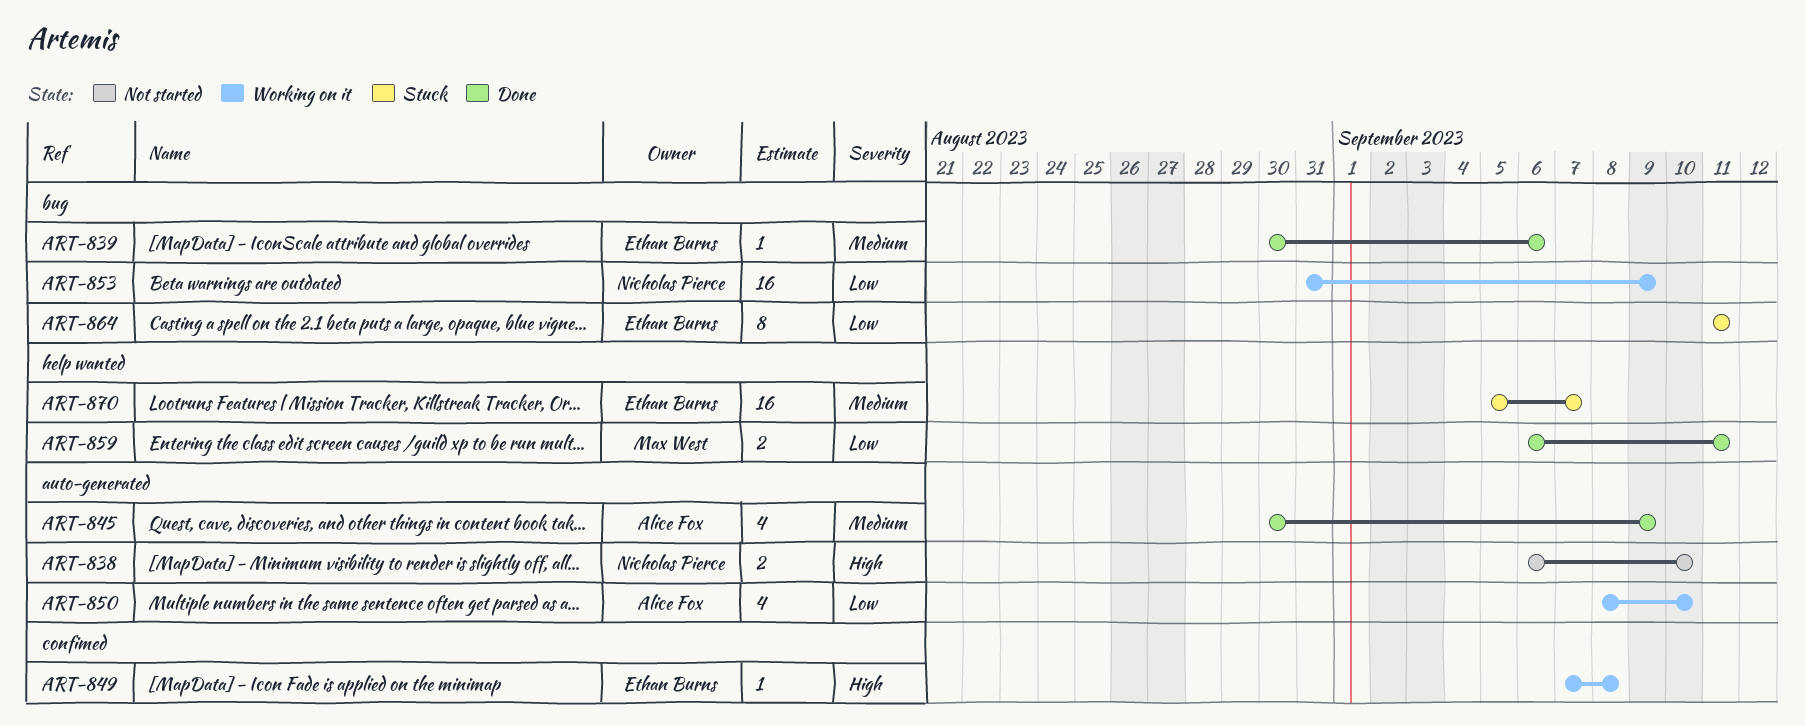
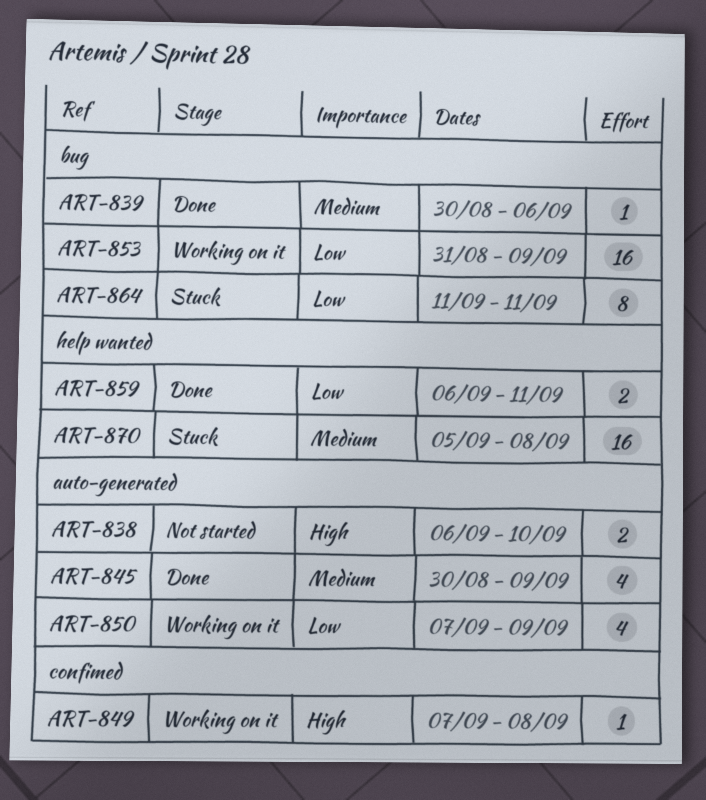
ART-850, start: Sep 8 -> Sep 7
ART-850, due: Sep 10 -> Sep 9
ART-870, due: Sep 7 -> Sep 8

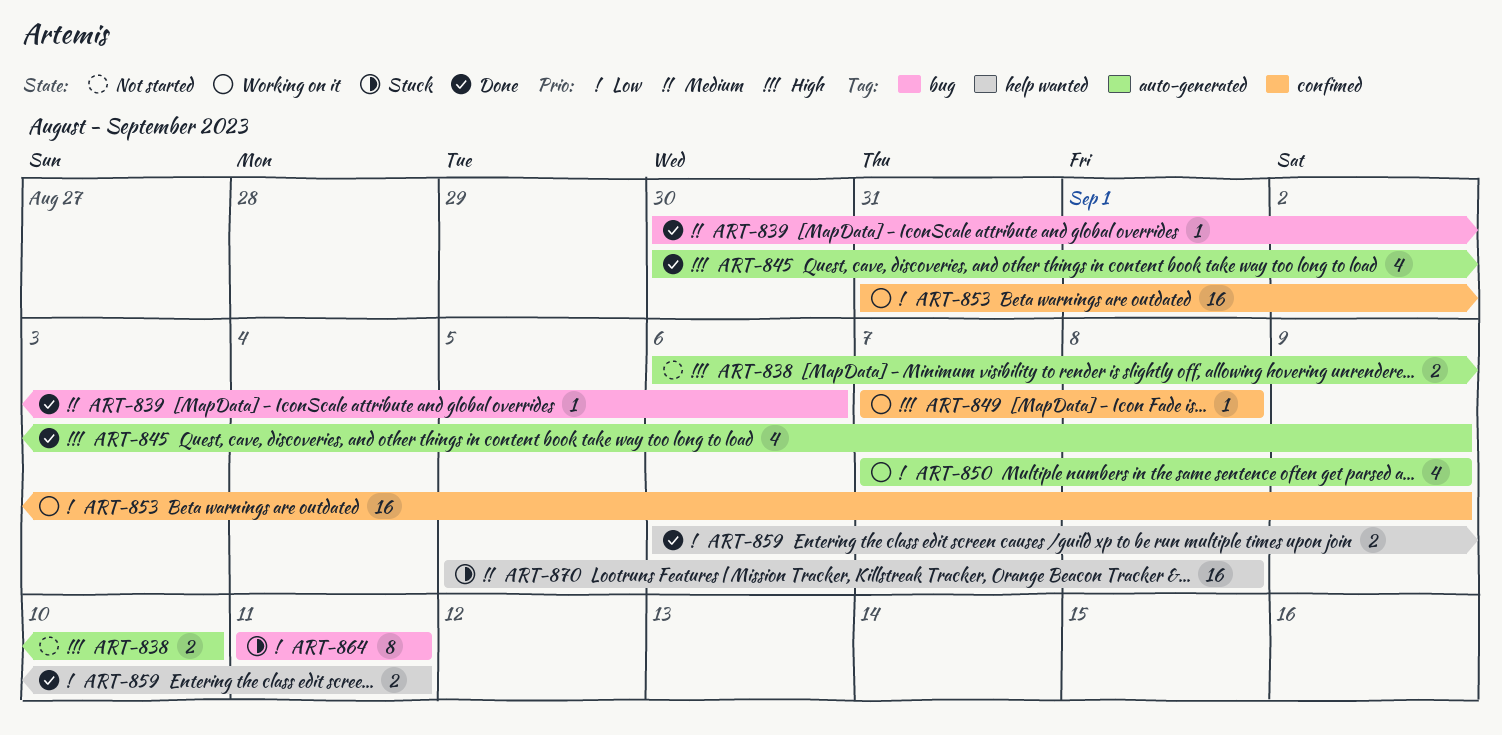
ART-845, priority: Medium -> High
ART-853, label: bug -> confimed

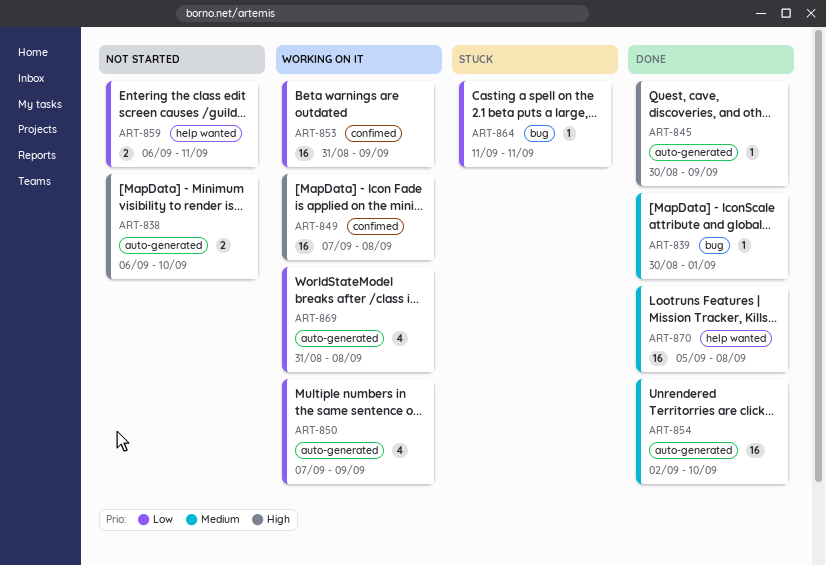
ART-839, due: Sep 6 -> Sep 1
ART-845, estimate: 4 -> 1
ART-849, estimate: 1 -> 16
ART-854: none -> present
ART-859, status: Done -> Not started
ART-864, estimate: 8 -> 1
ART-869: none -> present
ART-870, status: Stuck -> Done

